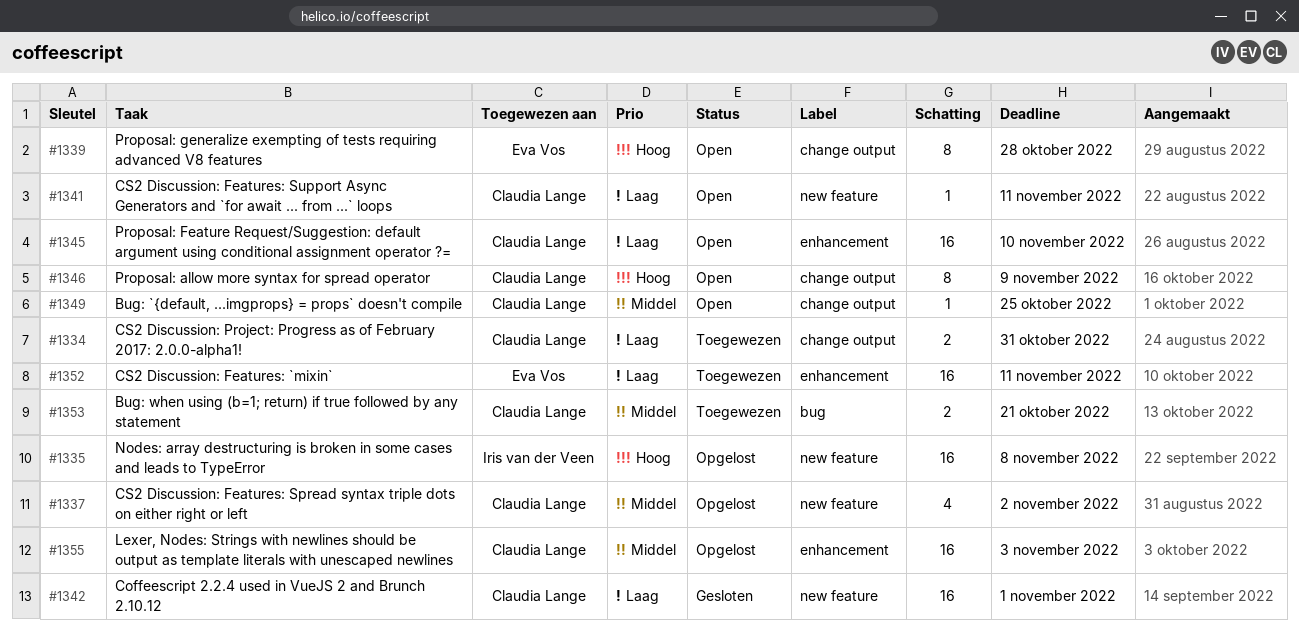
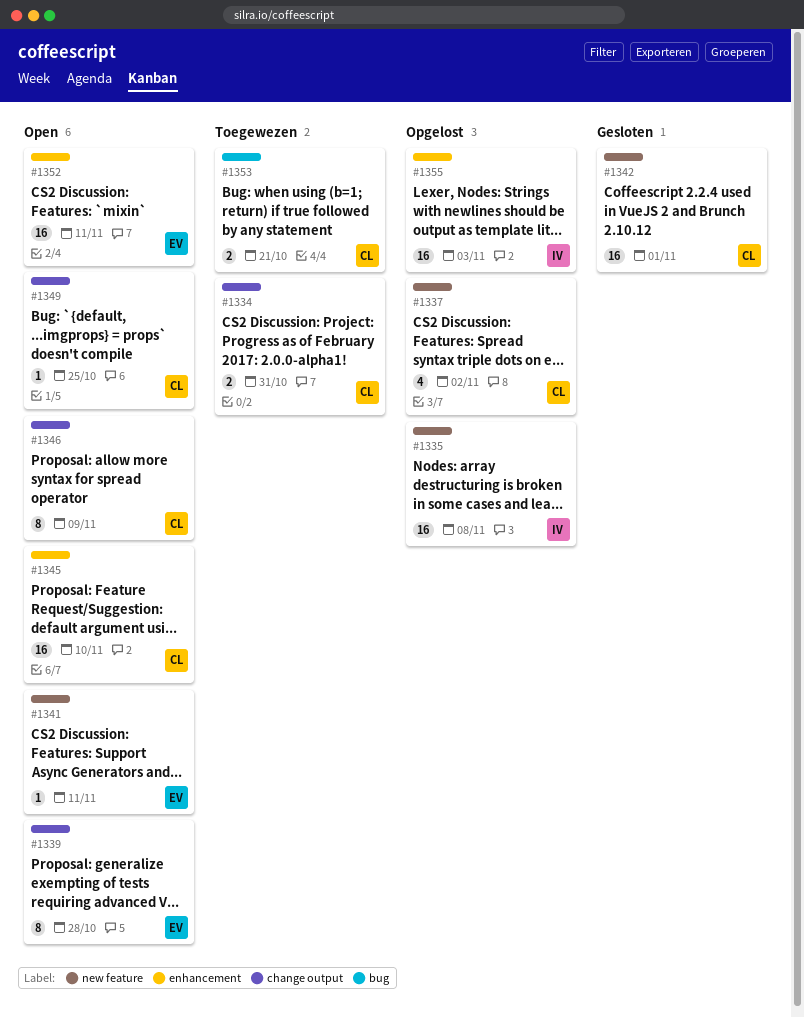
#1341, owner: Claudia Lange -> Eva Vos
#1352, status: Toegewezen -> Open
#1355, owner: Claudia Lange -> Iris van der Veen

